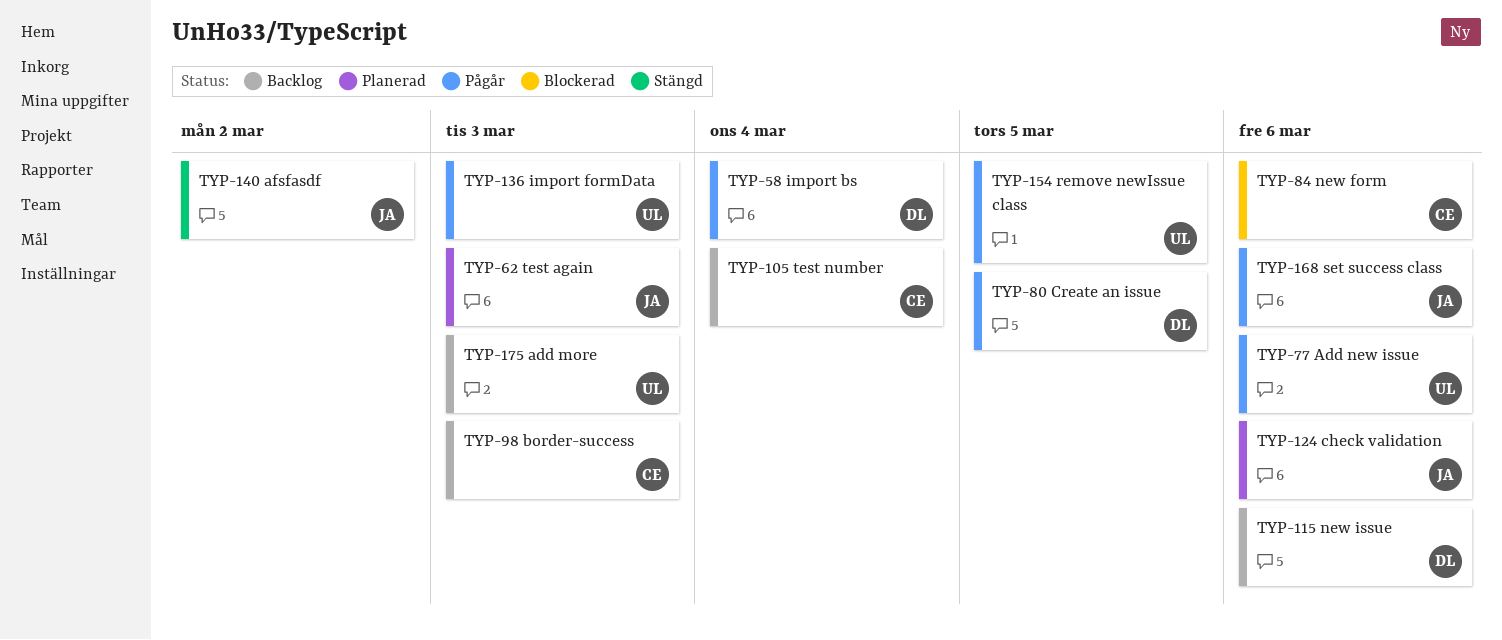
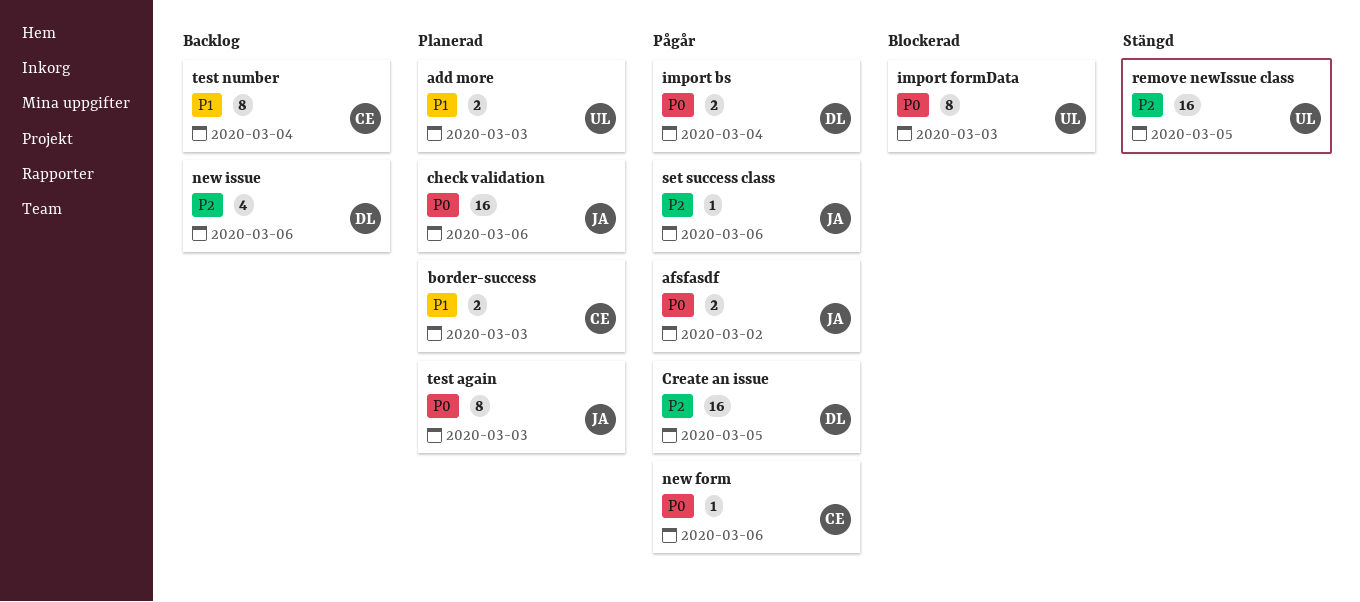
add more, status: Backlog -> Planerad
Add new issue: present -> none
afsfasdf, status: Stängd -> Pågår
border-success, status: Backlog -> Planerad
import formData, status: Pågår -> Blockerad
new form, status: Blockerad -> Pågår
remove newIssue class, status: Pågår -> Stängd

